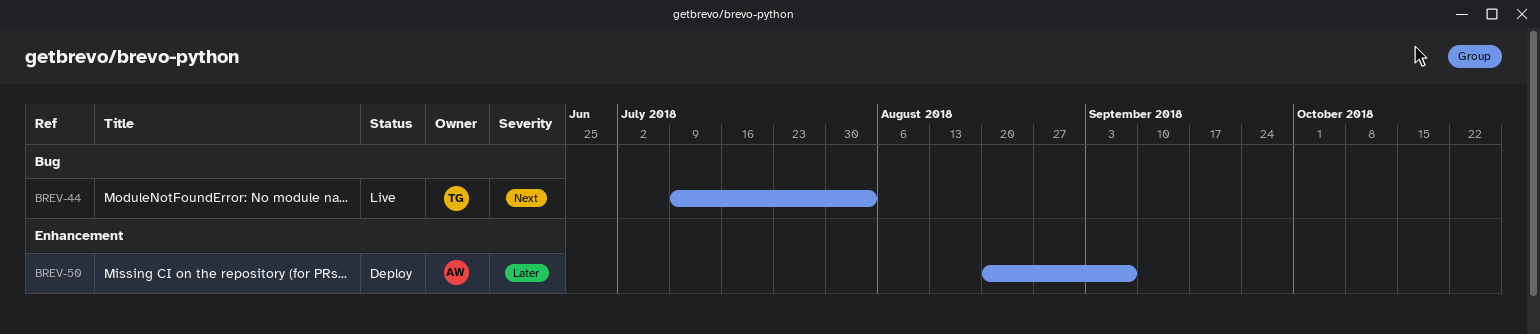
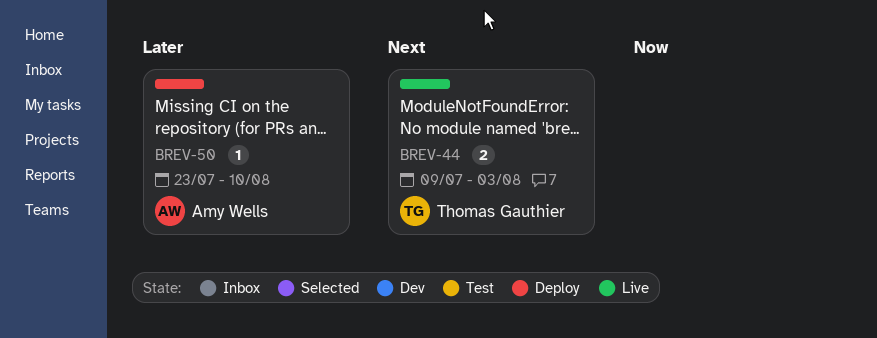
BREV-50, start: Aug 20 -> Jul 23
BREV-50, due: Sep 7 -> Aug 10

